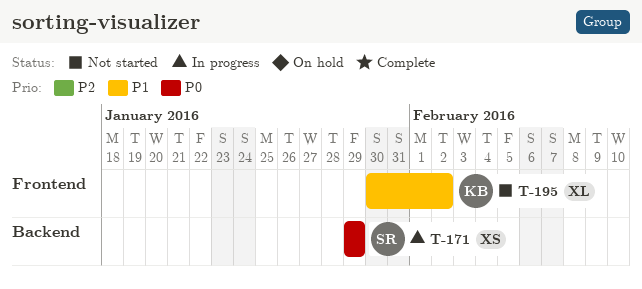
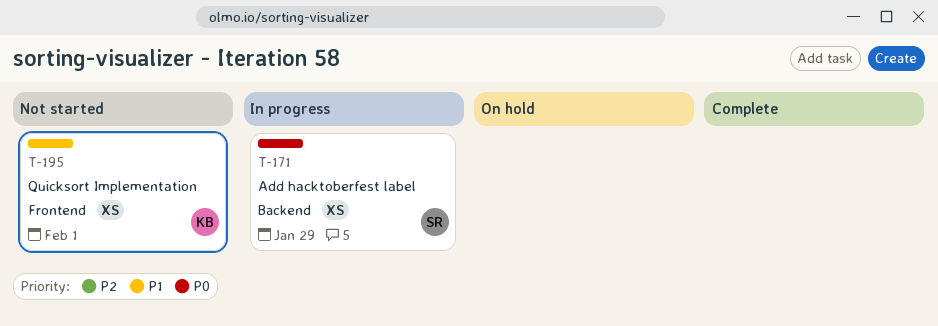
T-195, estimate: XL -> XS
T-195, due: Feb 2 -> Feb 1

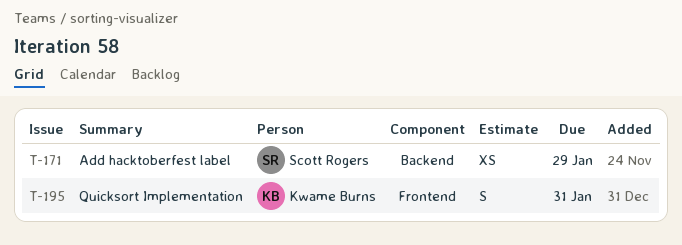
T-195, estimate: XS -> S
T-195, due: Feb 1 -> Jan 31

